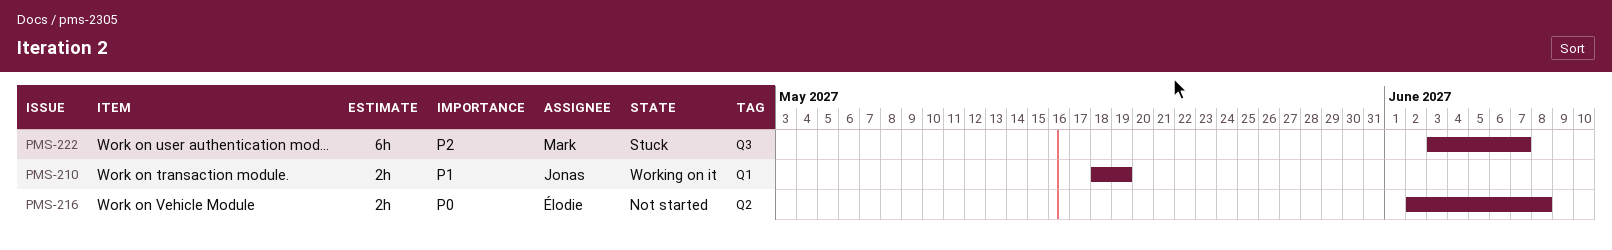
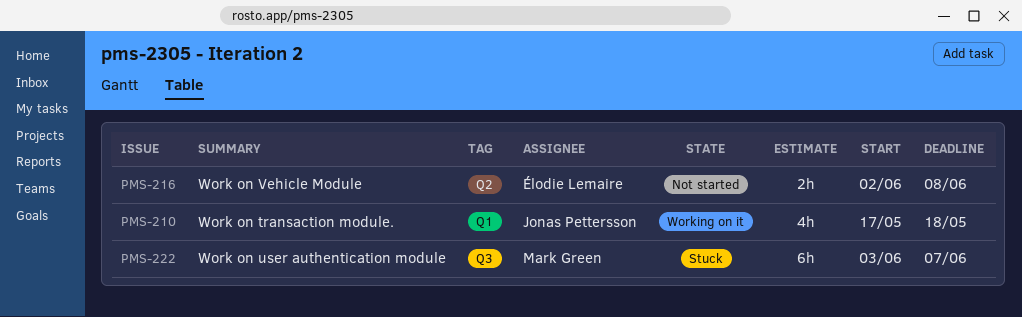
PMS-210, estimate: 2h -> 4h
PMS-210, start: May 18 -> May 17
PMS-210, due: May 19 -> May 18

